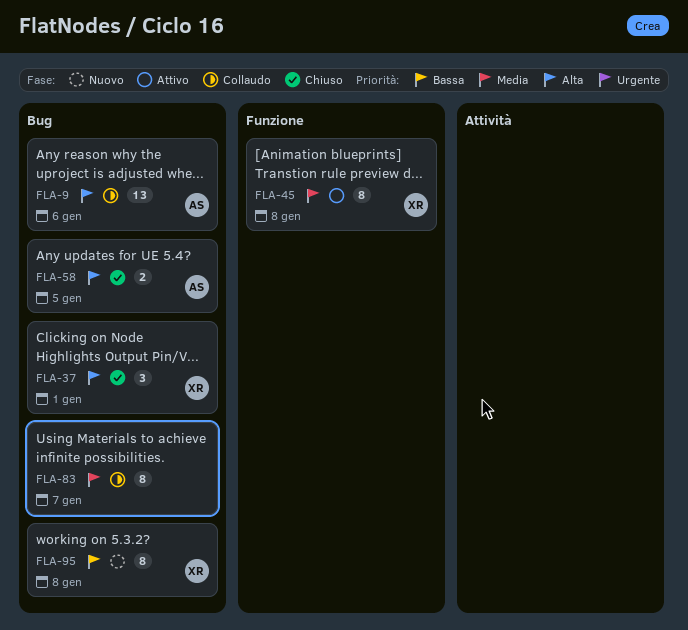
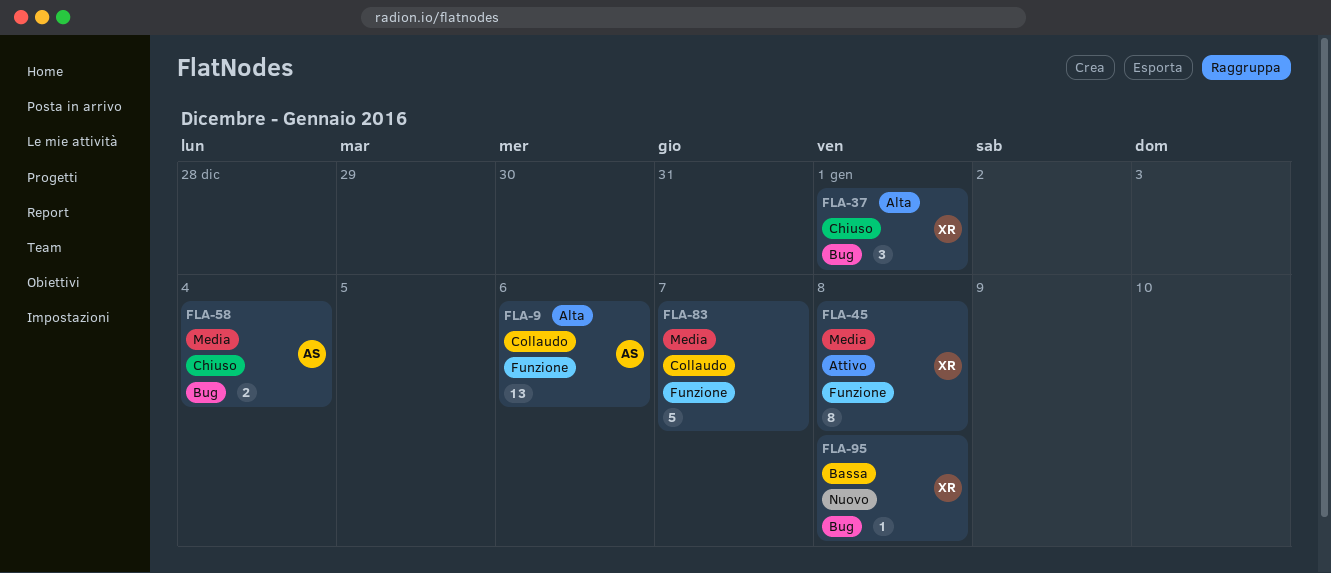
FLA-9, label: Bug -> Funzione
FLA-58, priority: Alta -> Media
FLA-58, due: Jan 5 -> Jan 4
FLA-83, label: Bug -> Funzione
FLA-83, estimate: 8 -> 5
FLA-95, estimate: 8 -> 1

